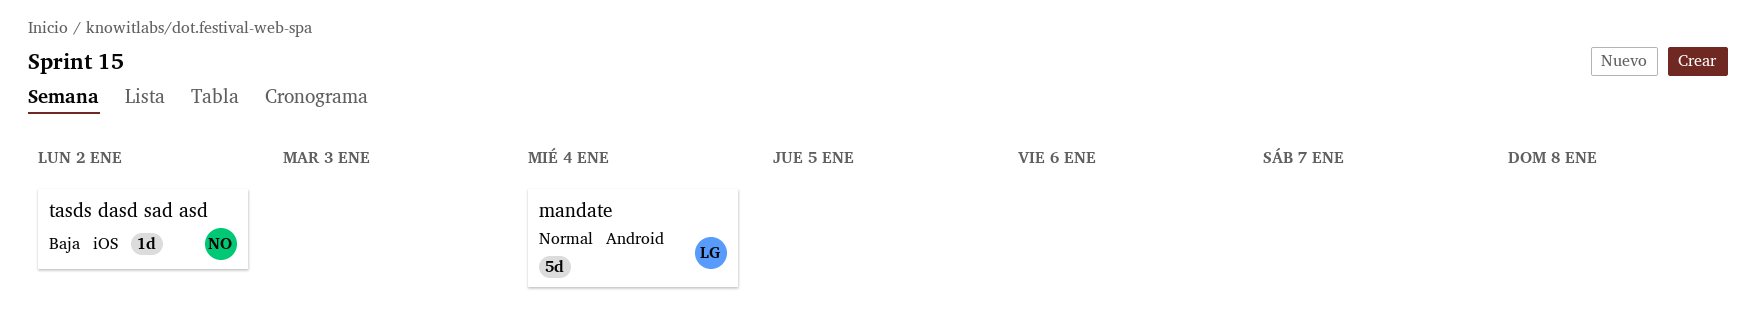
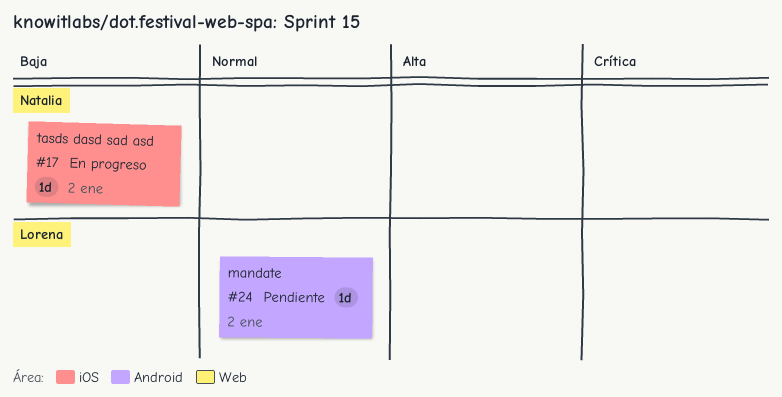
mandate, estimate: 5d -> 1d
mandate, due: Jan 4 -> Jan 2

